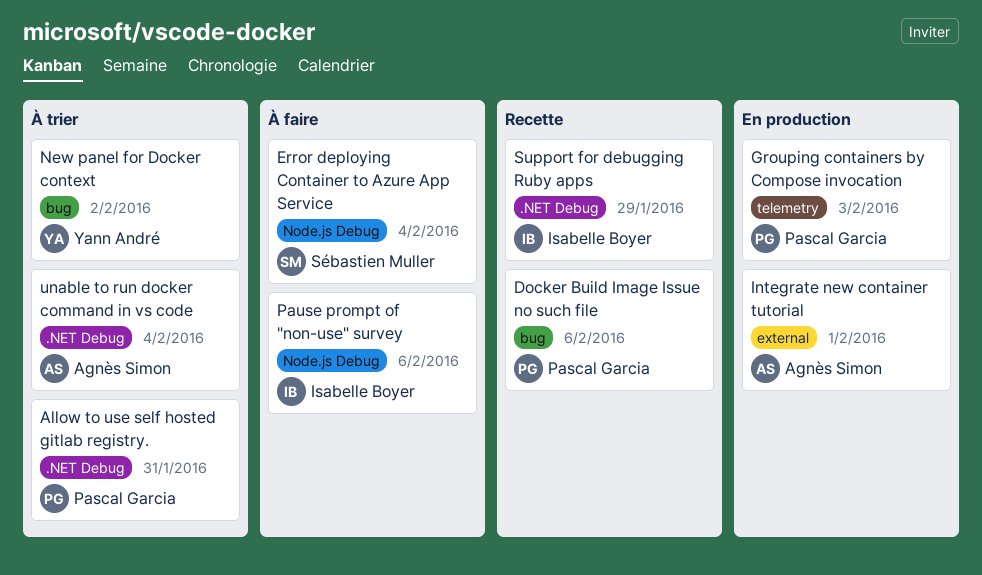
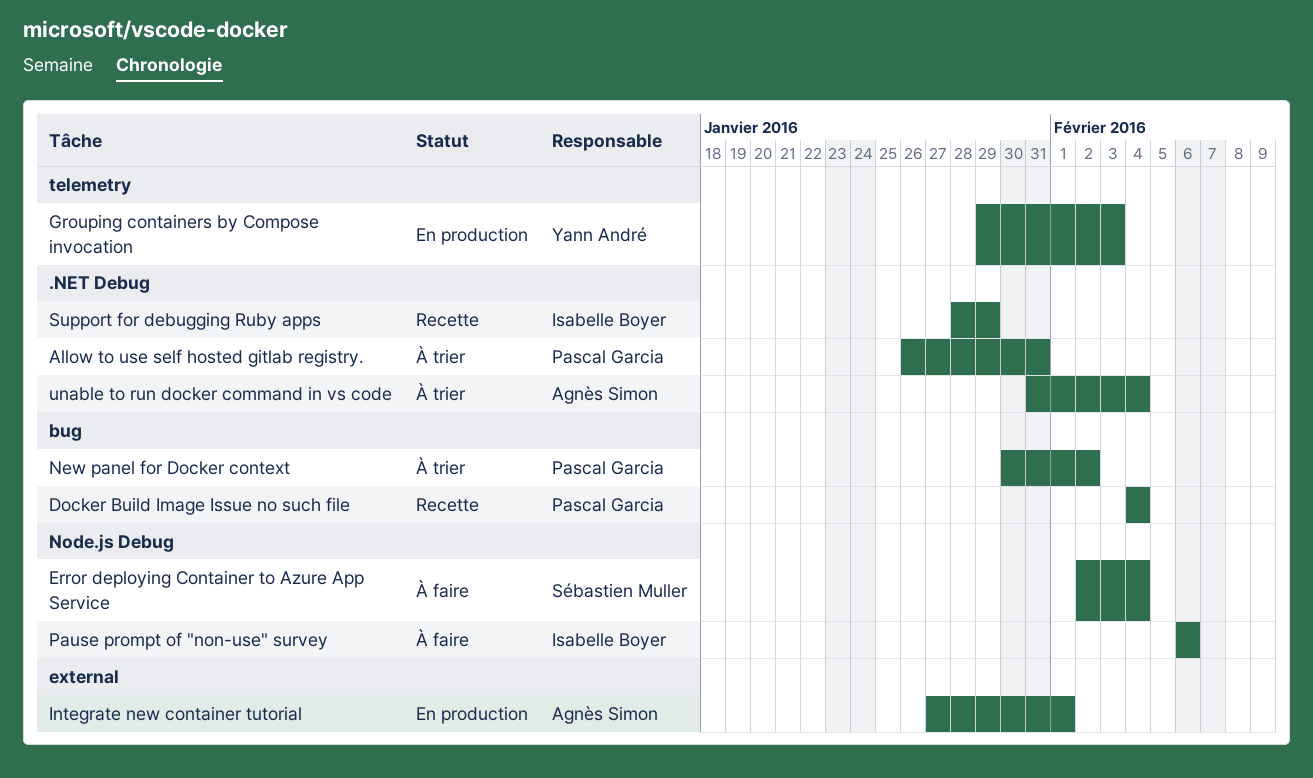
Docker Build Image Issue no such file, due: Feb 6 -> Feb 4
Grouping containers by Compose invocation, owner: Pascal Garcia -> Yann André
New panel for Docker context, owner: Yann André -> Pascal Garcia

